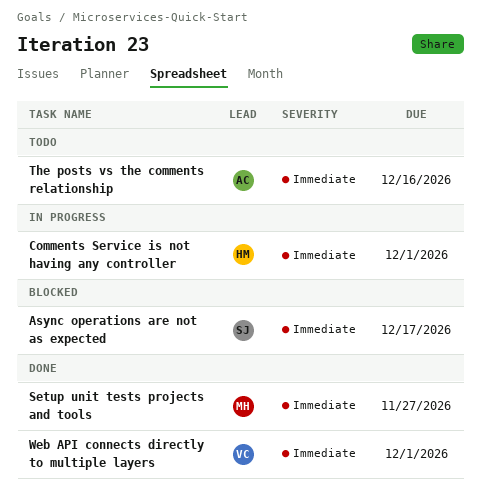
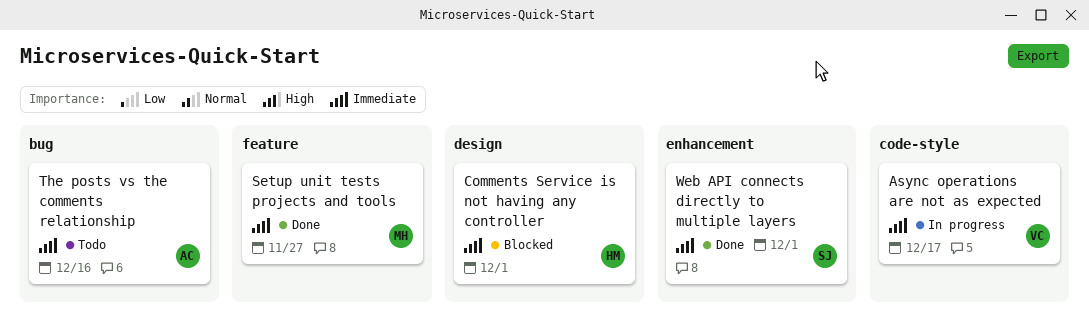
Async operations are not as expected, status: Blocked -> In progress
Async operations are not as expected, owner: SJ -> VC
Comments Service is not having any controller, status: In progress -> Blocked
Web API connects directly to multiple layers, owner: VC -> SJ

